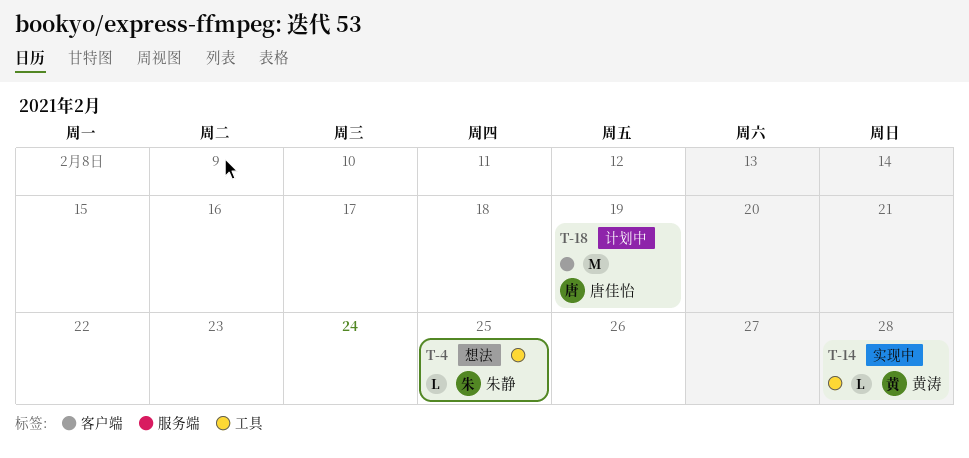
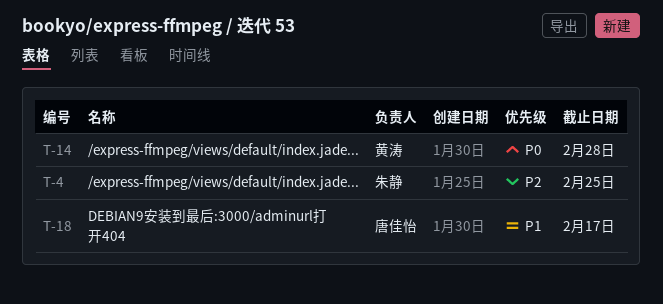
T-18, due: Feb 19 -> Feb 17

